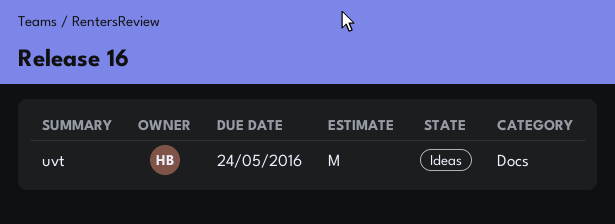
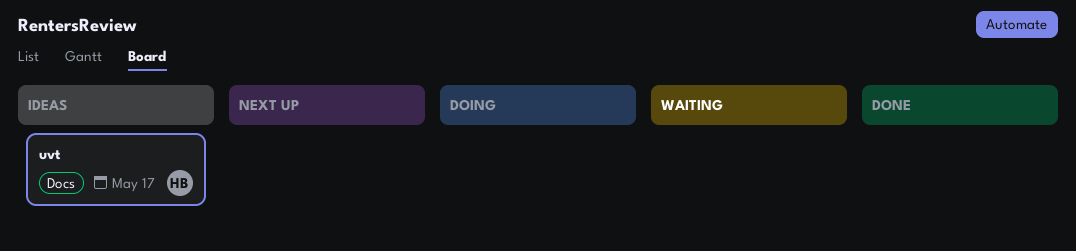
uvt, due: May 24 -> May 17

